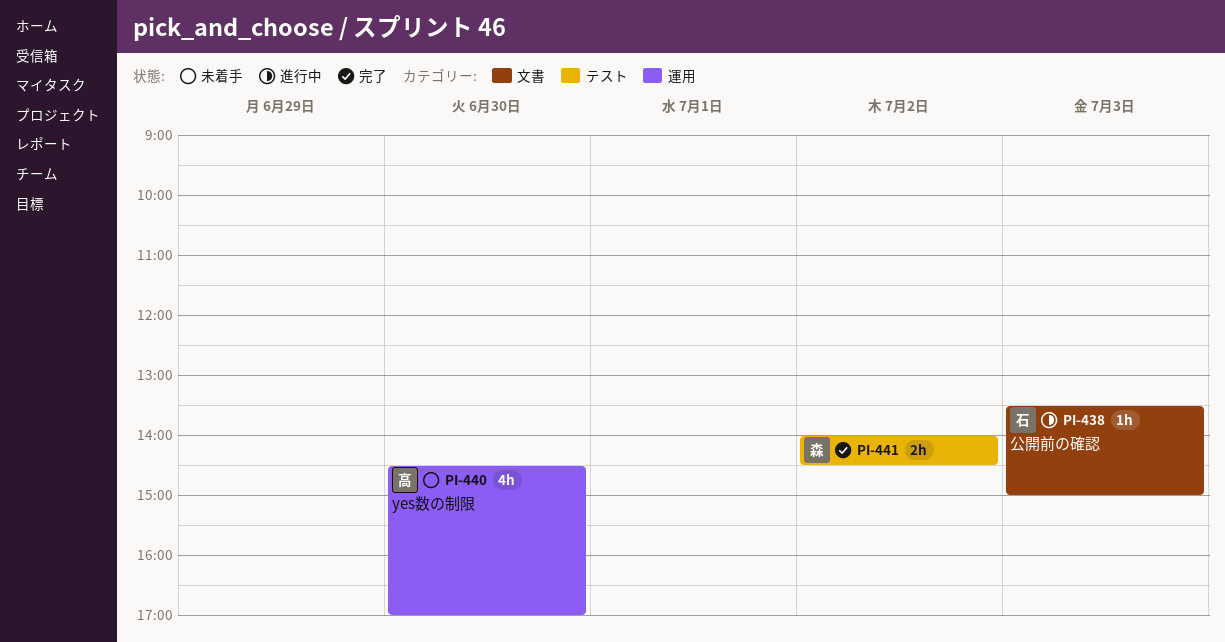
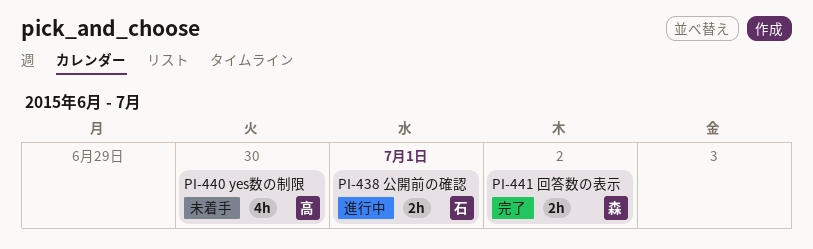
PI-438, estimate: 1h -> 2h
PI-438, day: Jul 3 -> Jul 1

